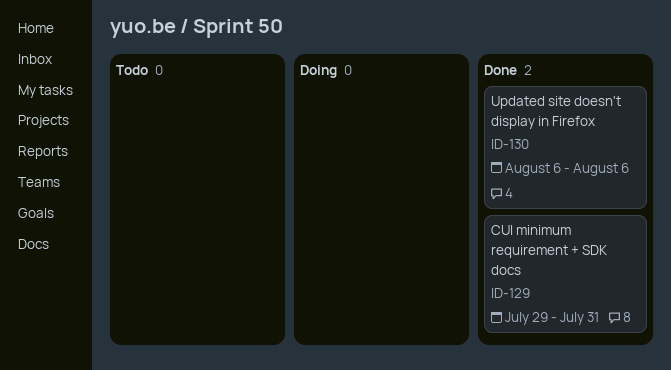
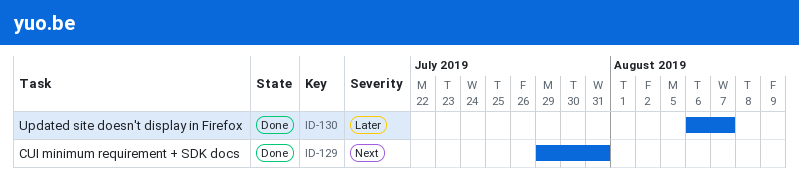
ID-130, due: Aug 6 -> Aug 7

